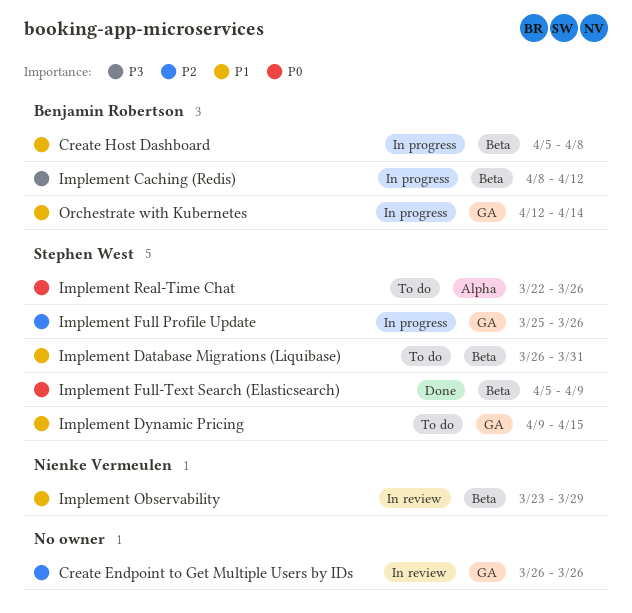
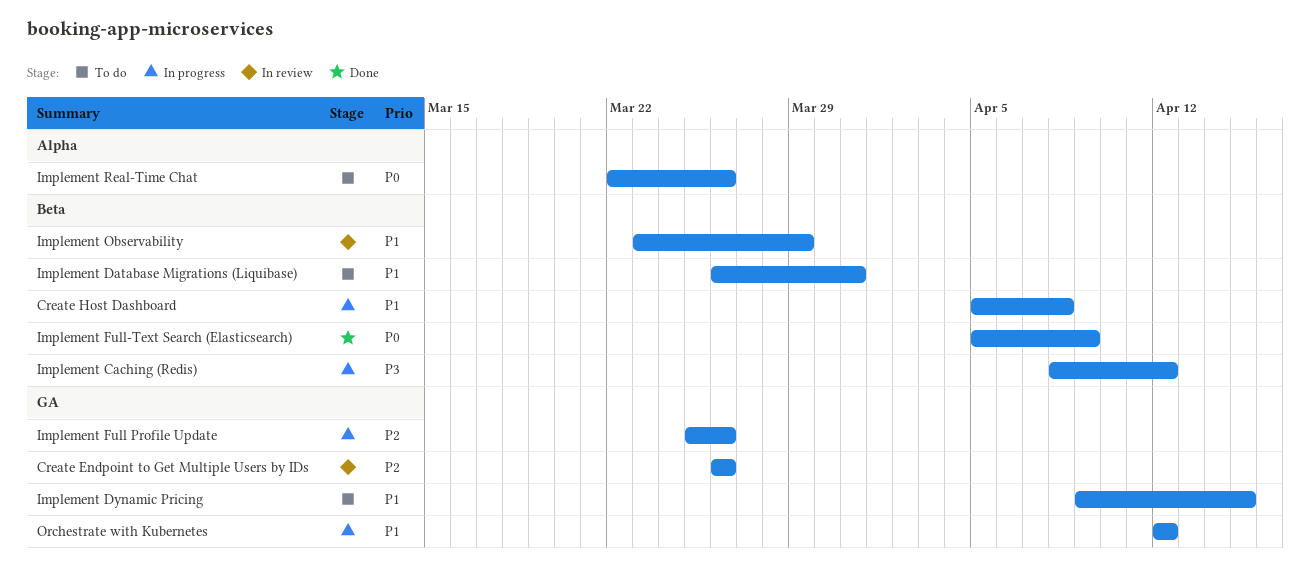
Orchestrate with Kubernetes, due: Apr 14 -> Apr 12

